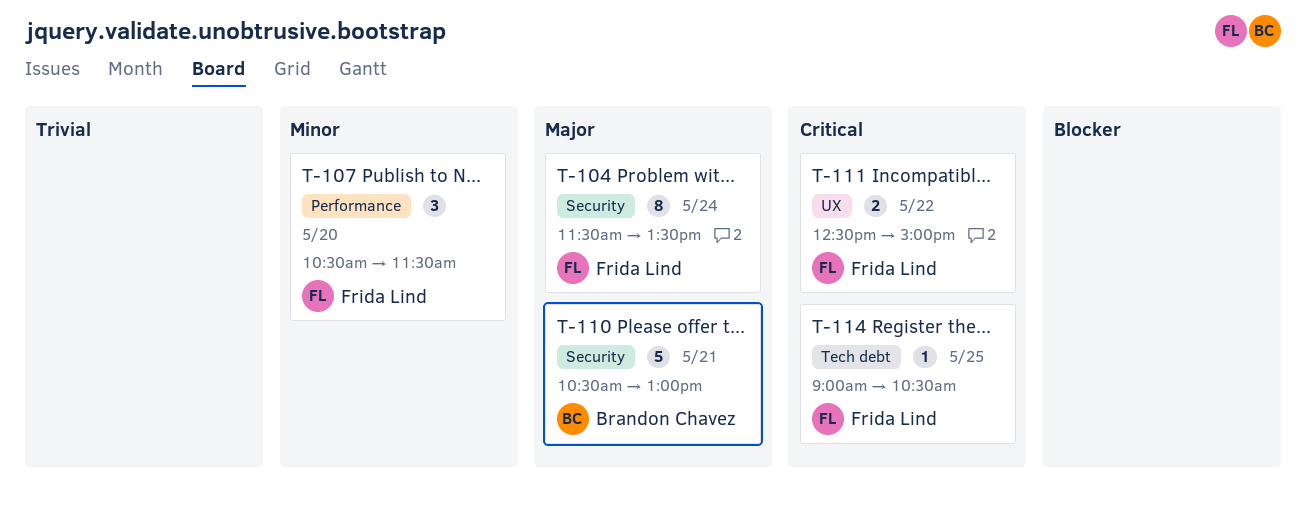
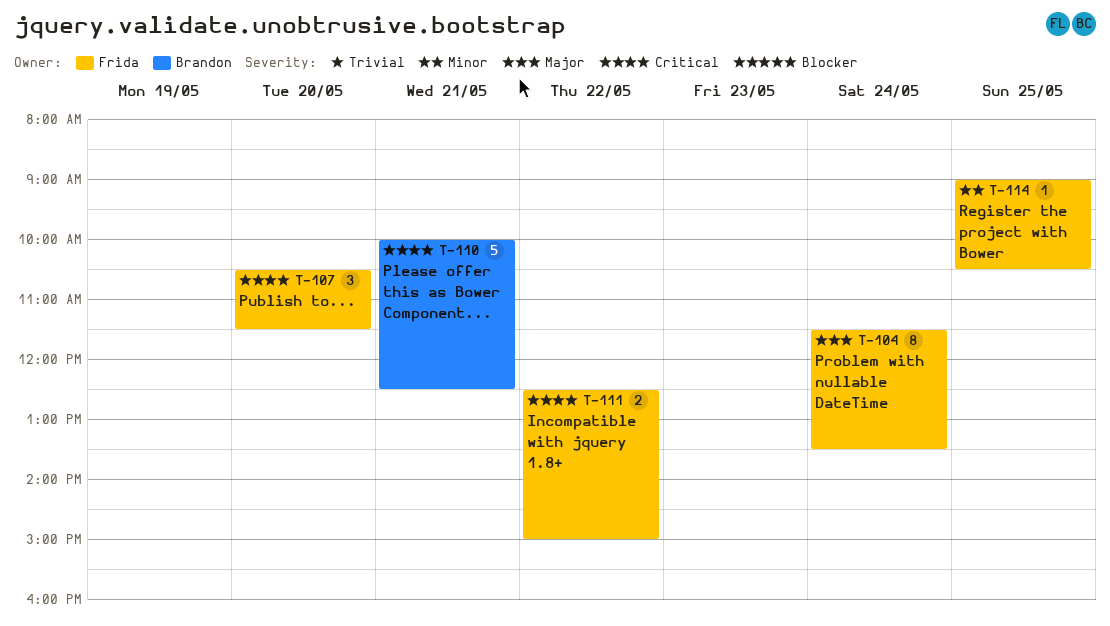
T-107, priority: Minor -> Critical
T-110, priority: Major -> Critical
T-110, begins: 10:30 -> 10:00
T-110, ends: 13:00 -> 12:30
T-114, priority: Critical -> Minor

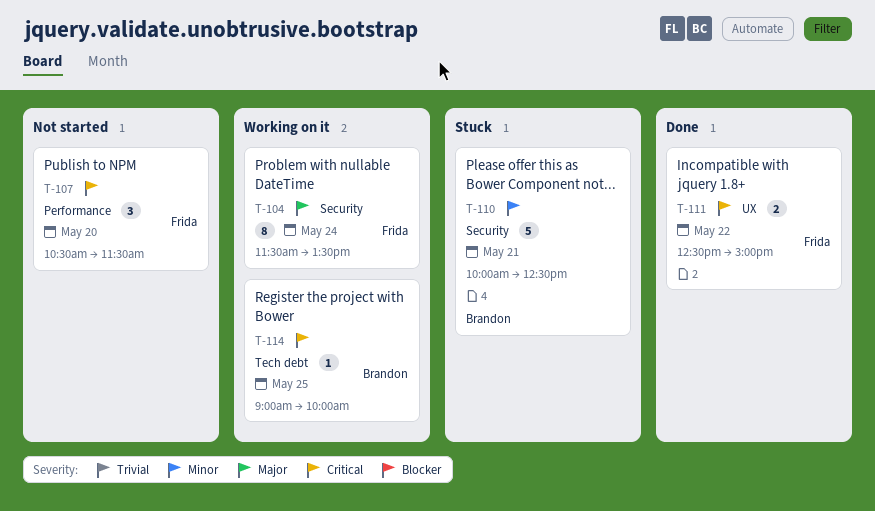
T-110, priority: Critical -> Minor
T-114, owner: Frida -> Brandon
T-114, priority: Minor -> Critical
T-114, ends: 10:30 -> 10:00

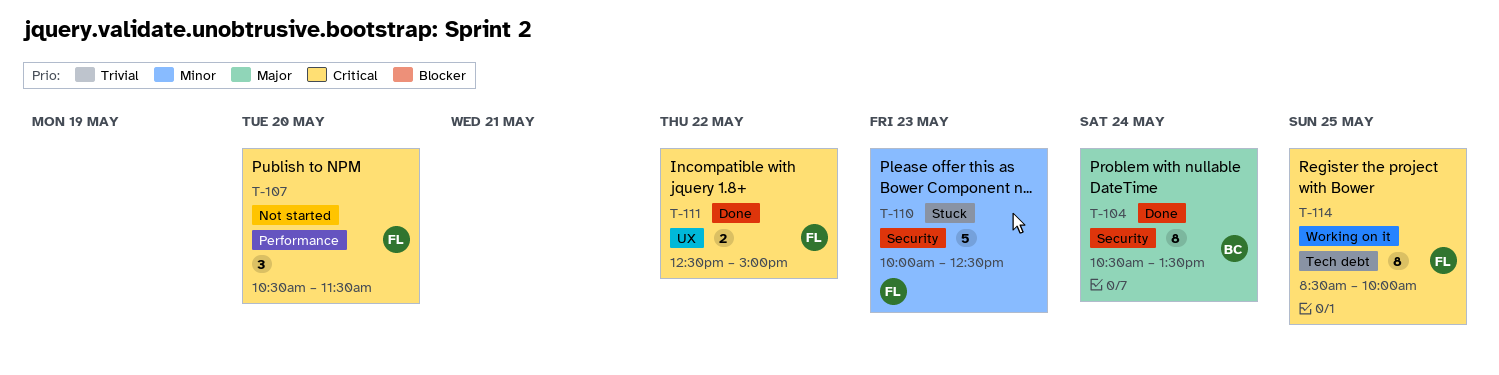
T-104, status: Working on it -> Done
T-104, owner: Frida -> Brandon
T-104, begins: 11:30 -> 10:30
T-110, owner: Brandon -> Frida
T-110, day: May 21 -> May 23
T-114, owner: Brandon -> Frida
T-114, estimate: 1 -> 8
T-114, begins: 09:00 -> 08:30

